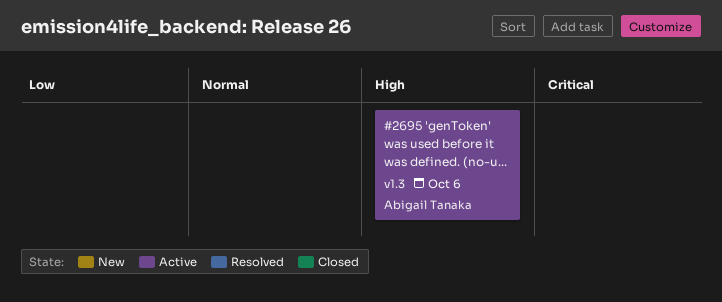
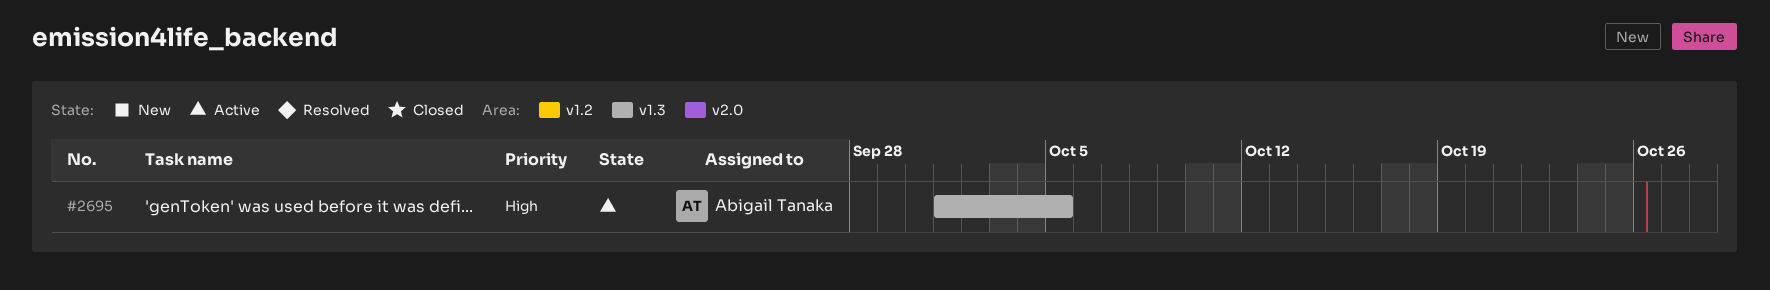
#2695, due: Oct 6 -> Oct 5

